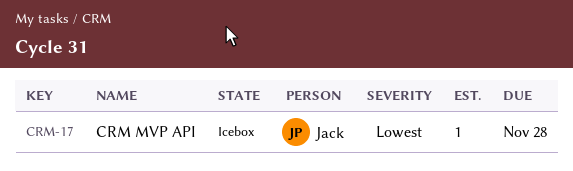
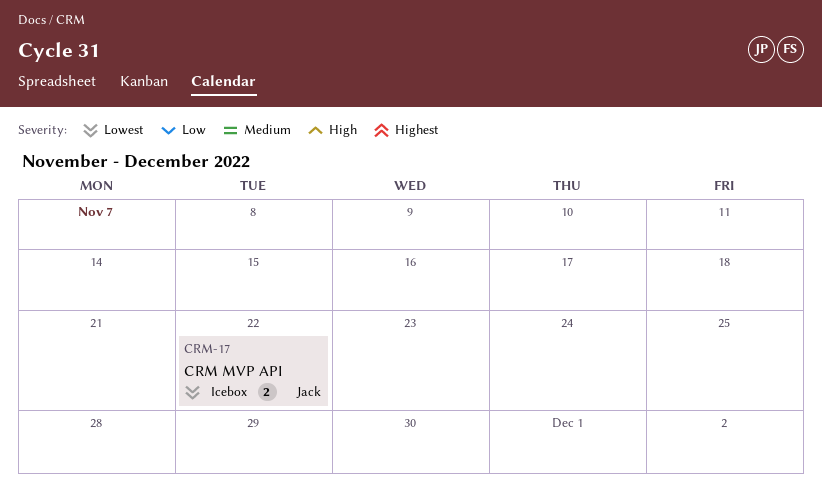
CRM-17, estimate: 1 -> 2
CRM-17, due: Nov 28 -> Nov 22

